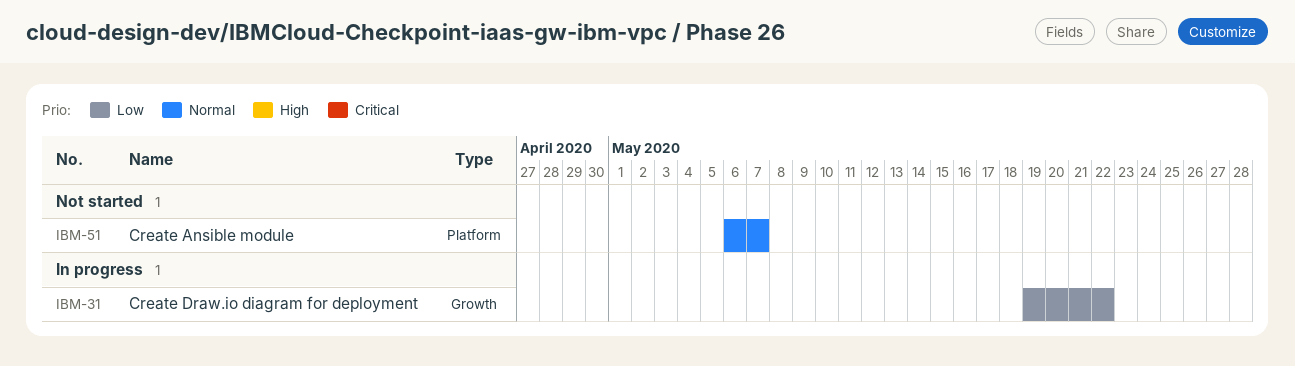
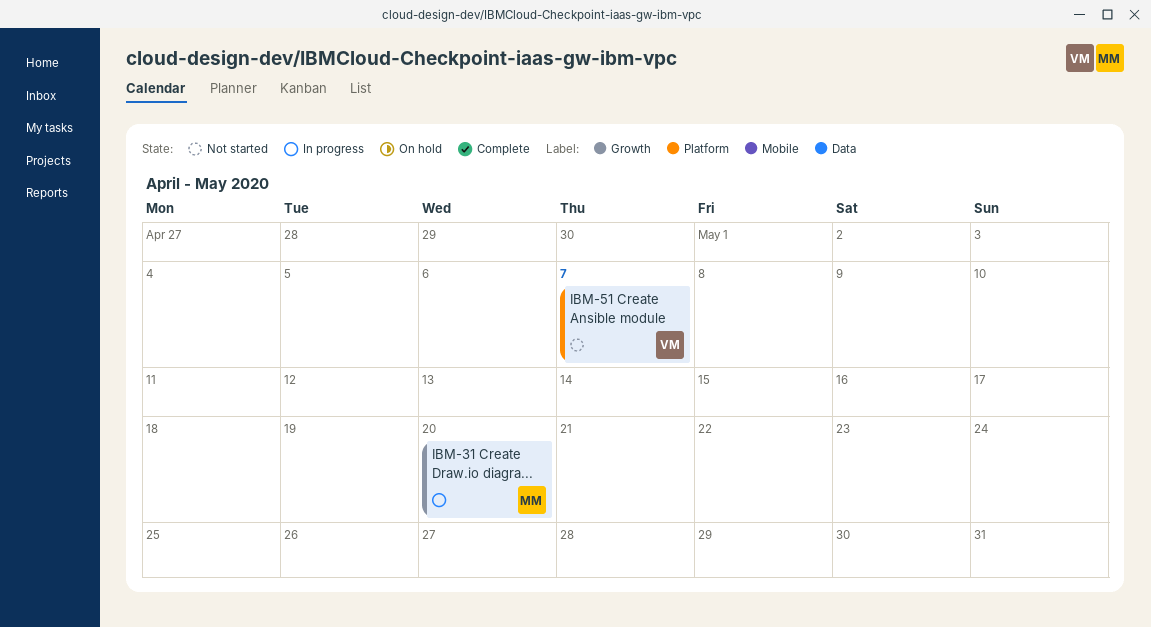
IBM-31, due: May 22 -> May 20

